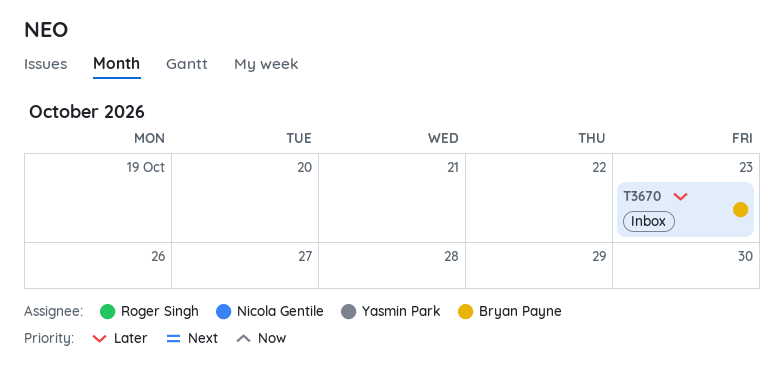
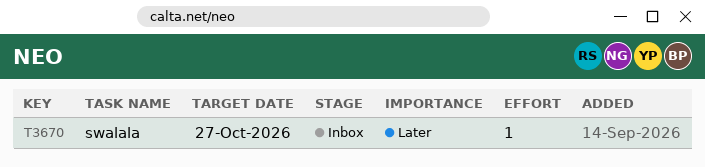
T3670, due: Oct 23 -> Oct 27

